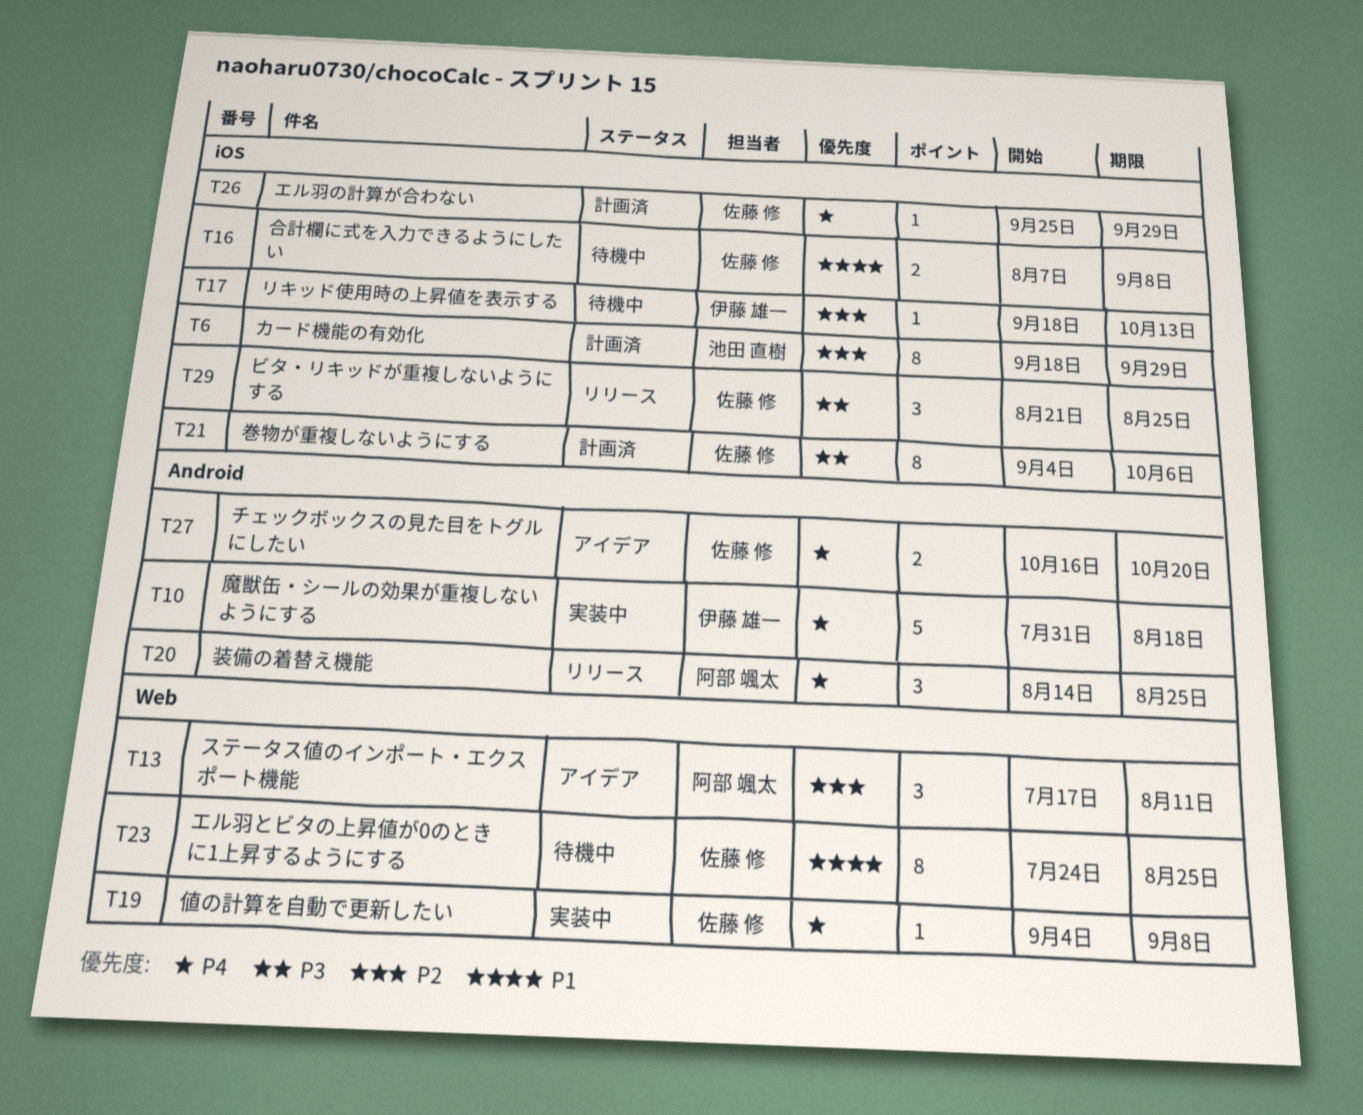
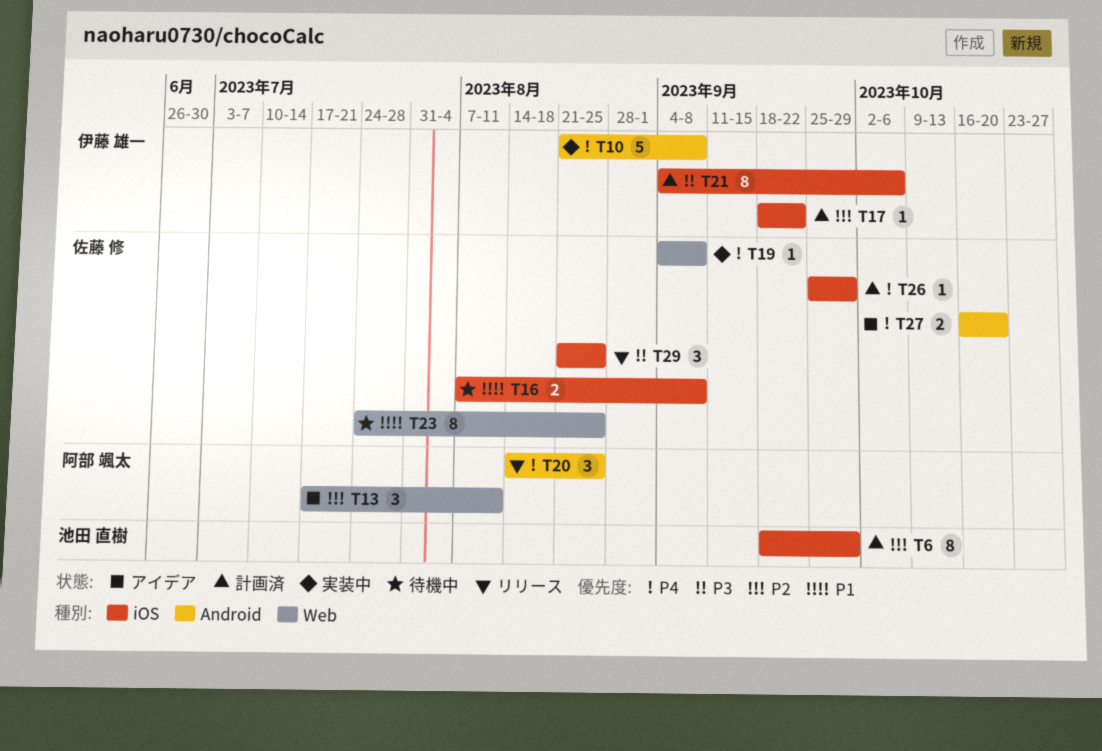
T10, start: Jul 31 -> Aug 21
T10, due: Aug 18 -> Sep 8
T17, status: 待機中 -> 計画済
T17, due: Oct 13 -> Sep 22
T21, owner: 佐藤 修 -> 伊藤 雄一

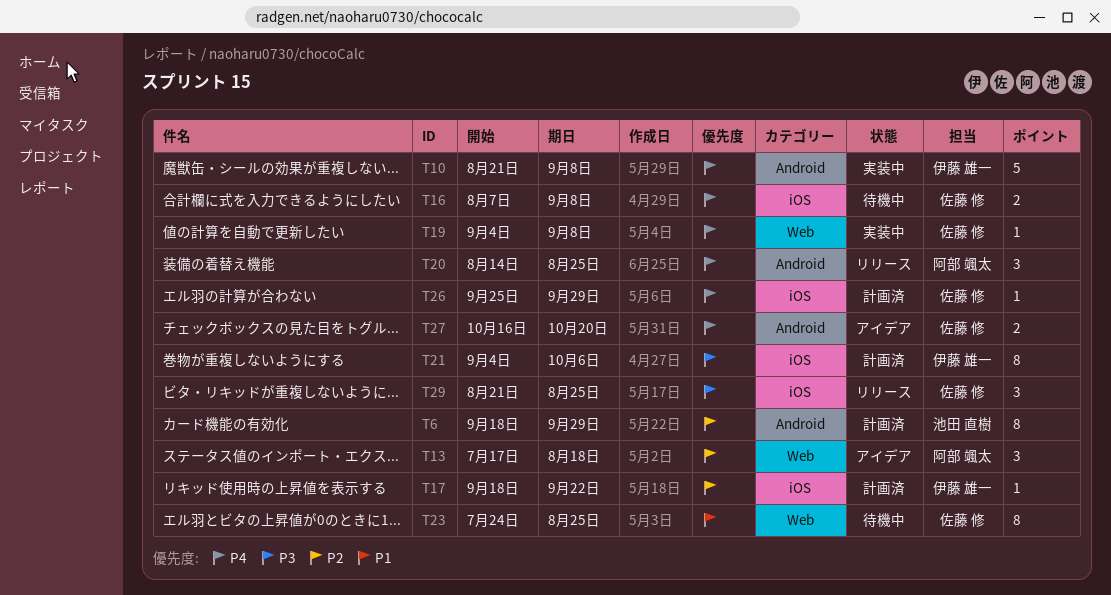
T6, label: iOS -> Android
T13, due: Aug 11 -> Aug 18
T16, priority: P1 -> P4

